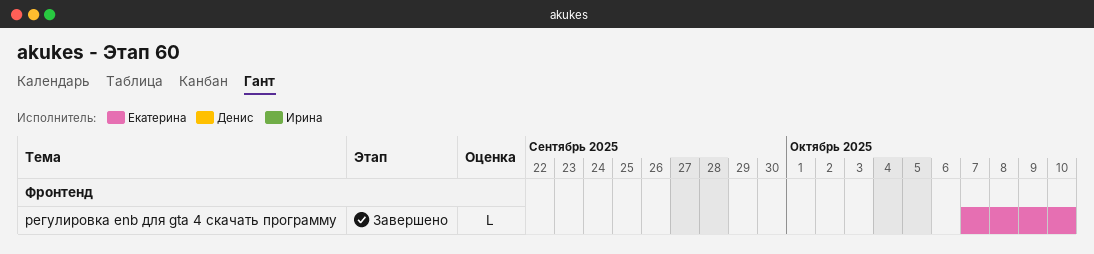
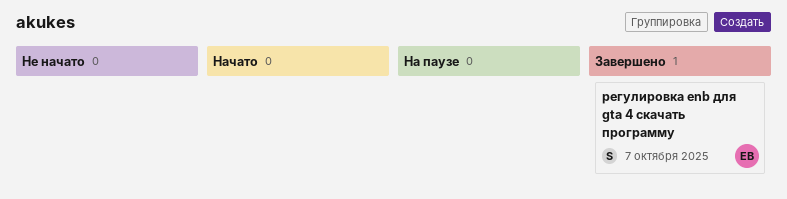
регулировка enb для gta 4 скачать программу, estimate: L -> S
регулировка enb для gta 4 скачать программу, due: Oct 10 -> Oct 7

